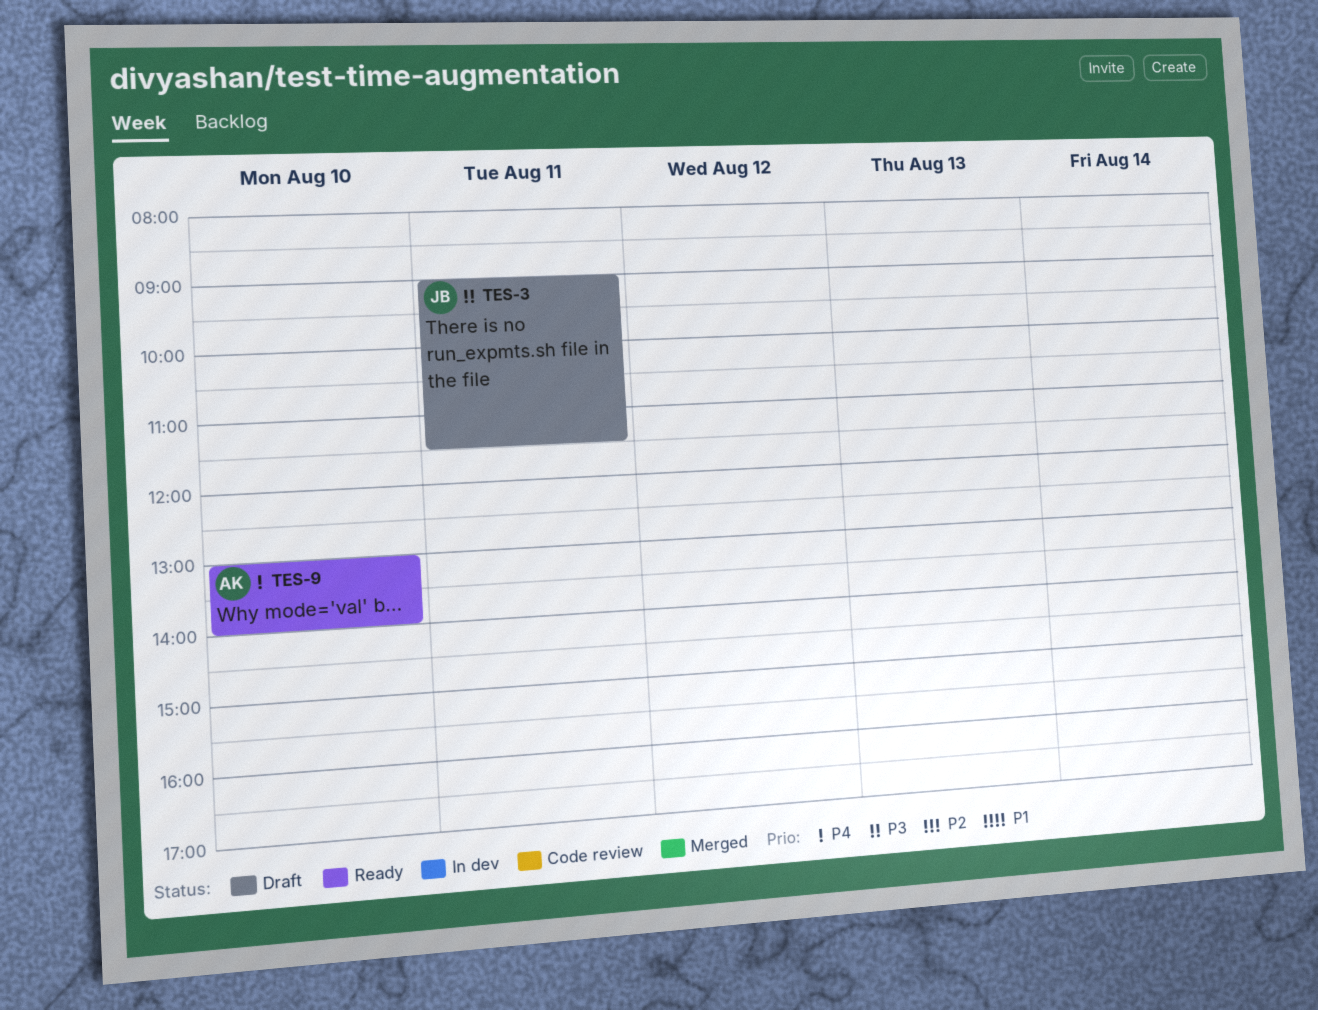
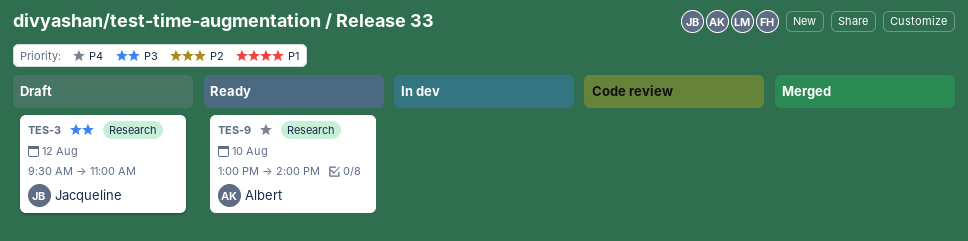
TES-3, day: Aug 11 -> Aug 12
TES-3, begins: 09:00 -> 09:30
TES-3, ends: 11:30 -> 11:00

